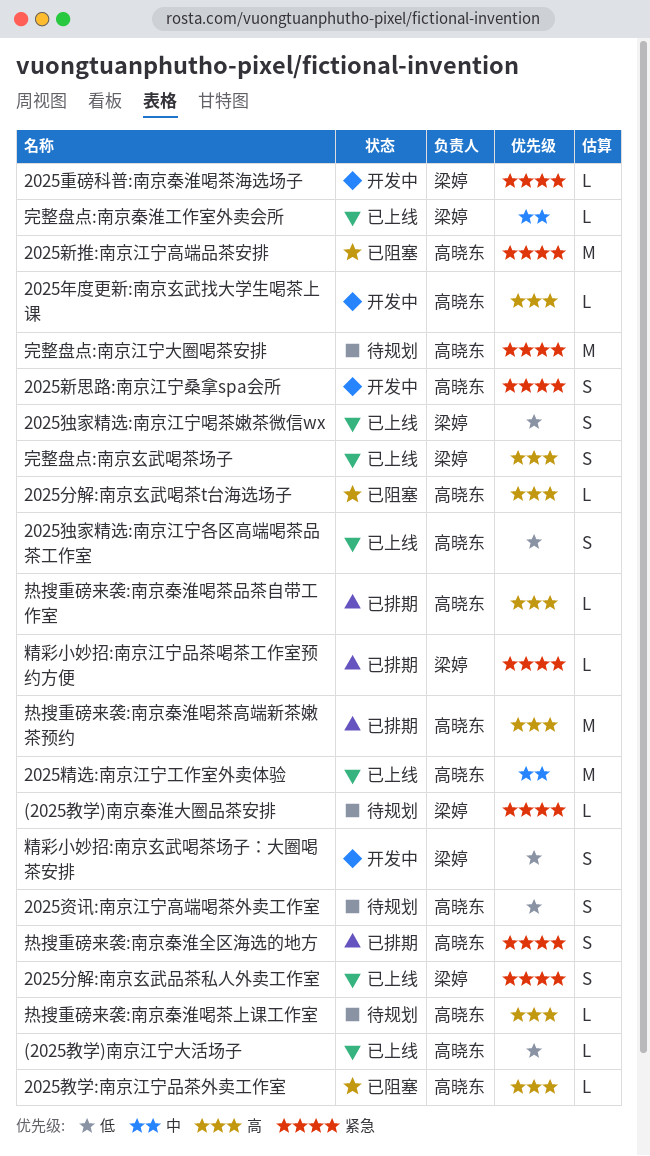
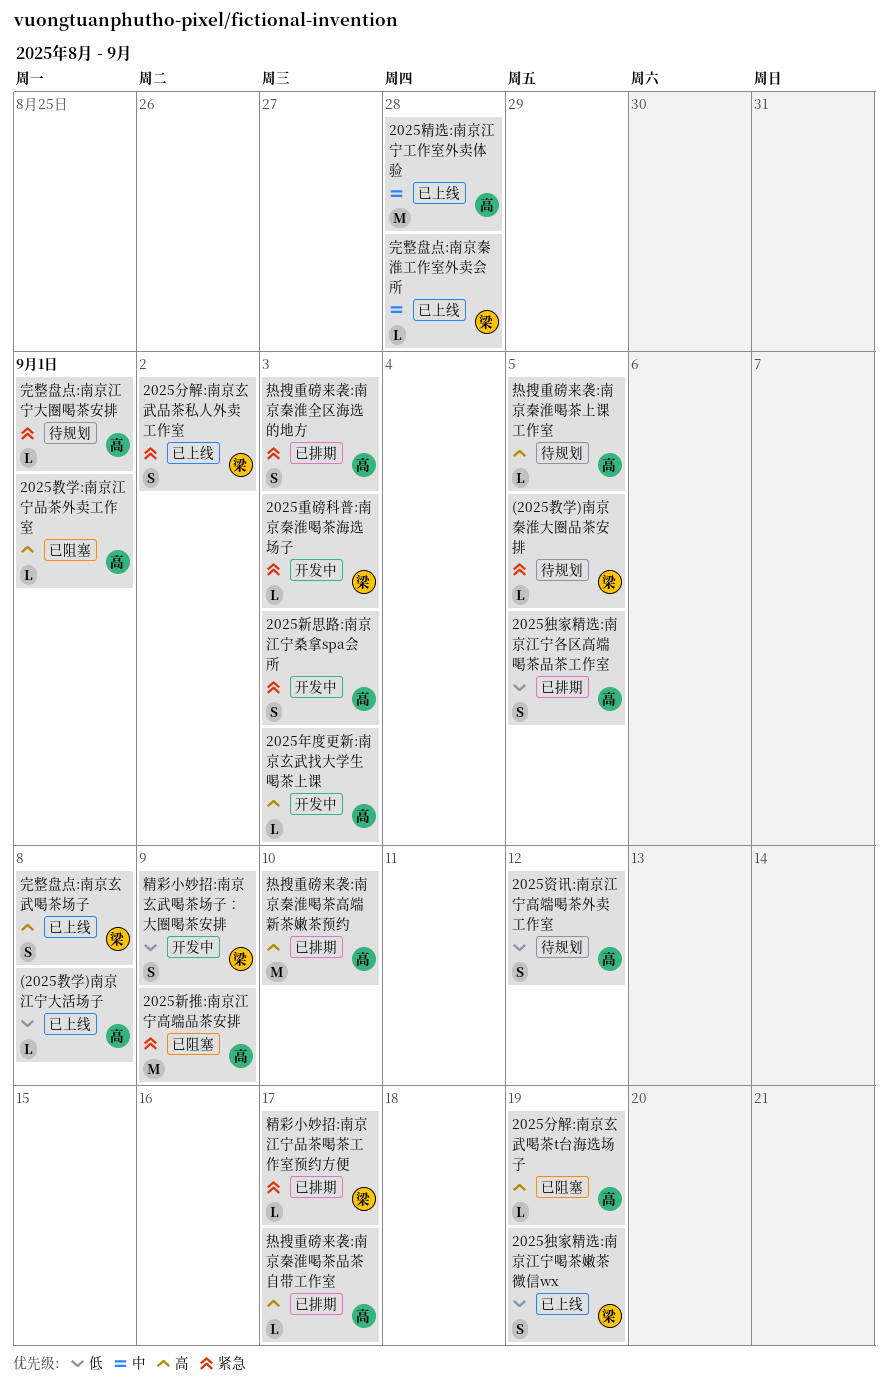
2025独家精选:南京江宁各区高端喝茶品茶工作室, status: 已上线 -> 已排期
完整盘点:南京江宁大圈喝茶安排, estimate: M -> L

